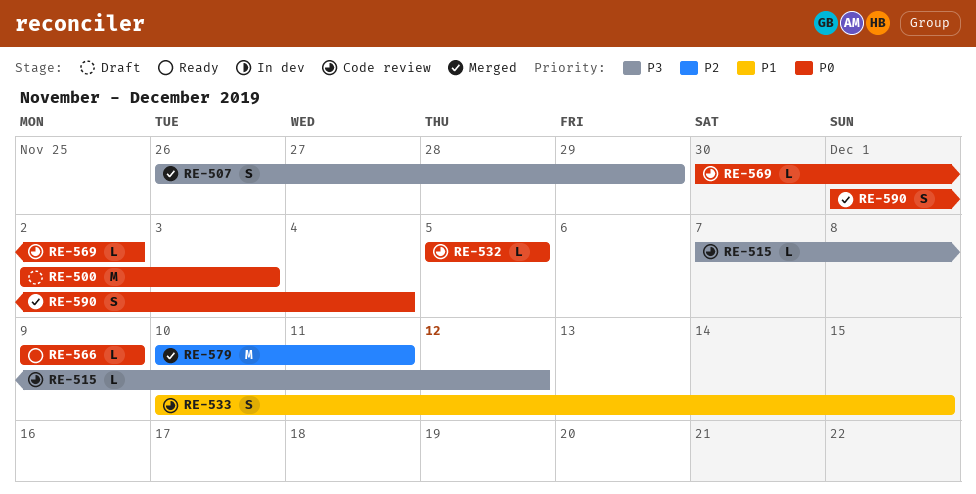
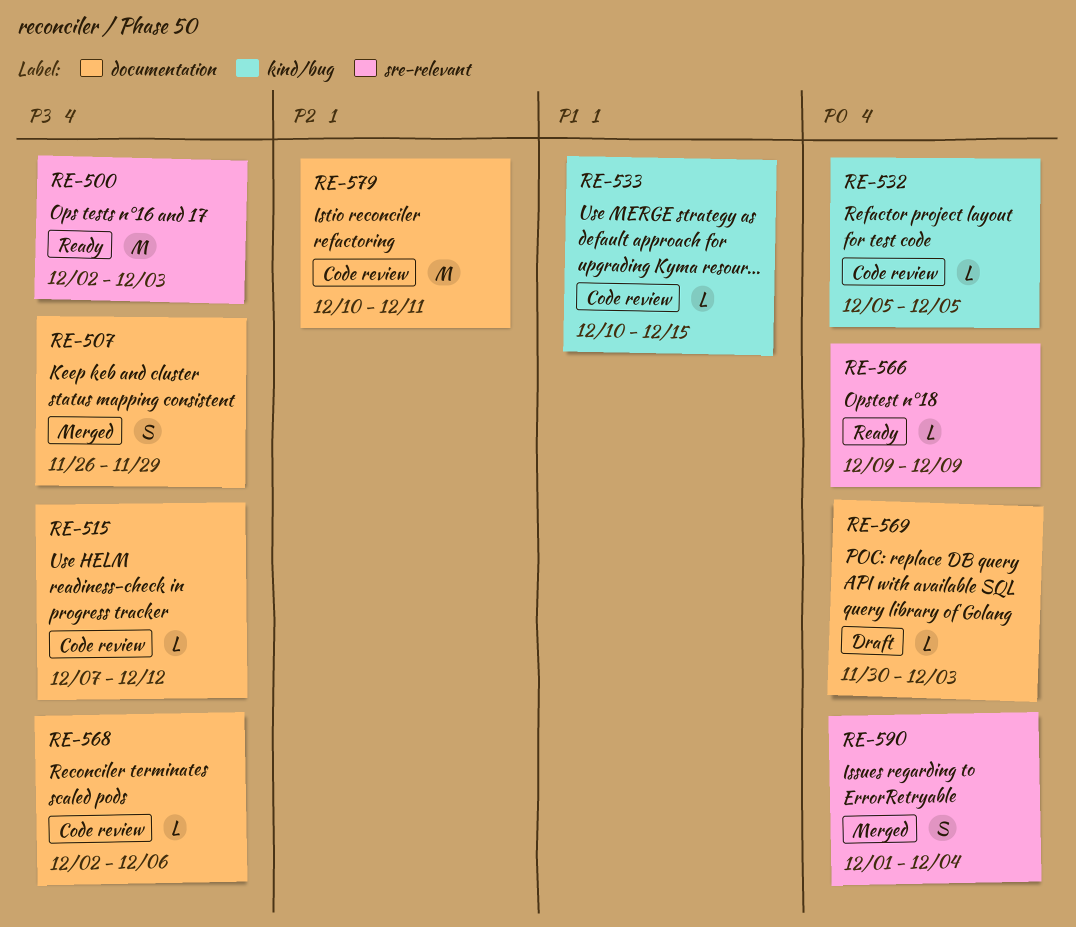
RE-500, status: Draft -> Ready
RE-500, priority: P0 -> P3
RE-533, estimate: S -> L
RE-568: none -> present
RE-569, status: Code review -> Draft
RE-569, due: Dec 2 -> Dec 3
RE-579, status: Merged -> Code review

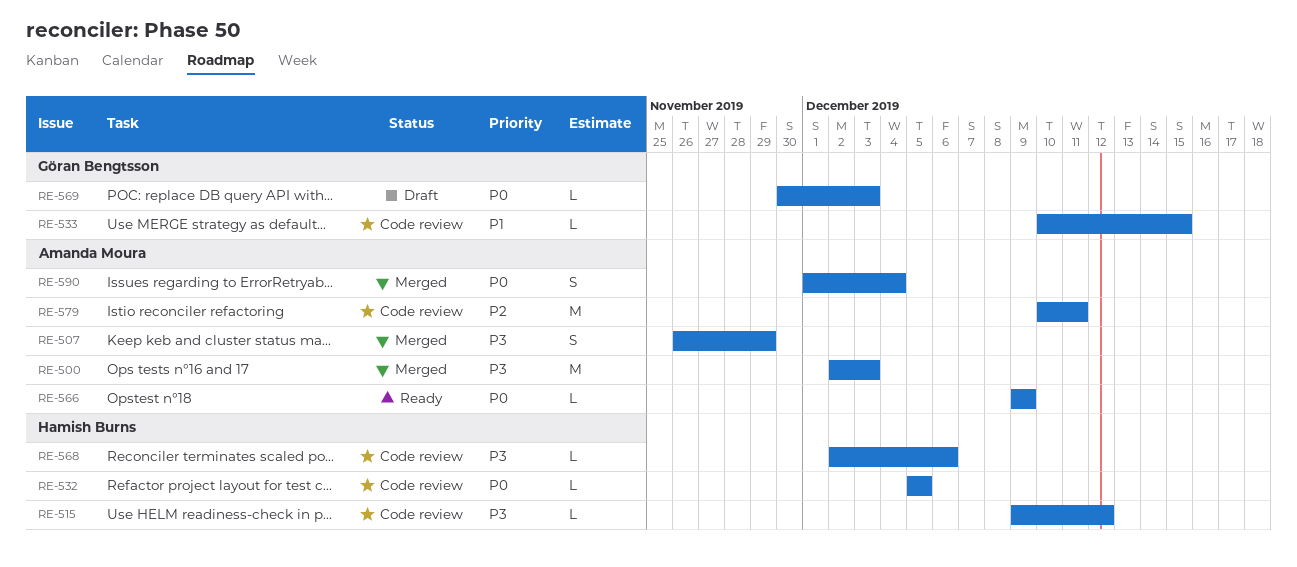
RE-500, status: Ready -> Merged
RE-515, start: Dec 7 -> Dec 9

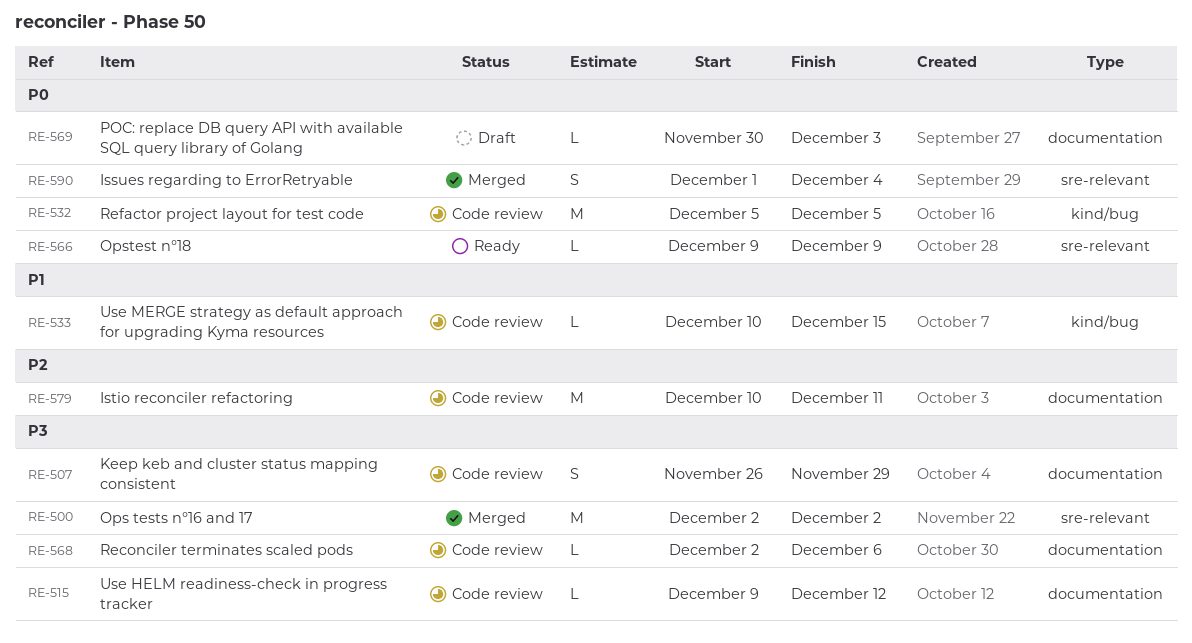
RE-500, due: Dec 3 -> Dec 2
RE-507, status: Merged -> Code review
RE-532, estimate: L -> M

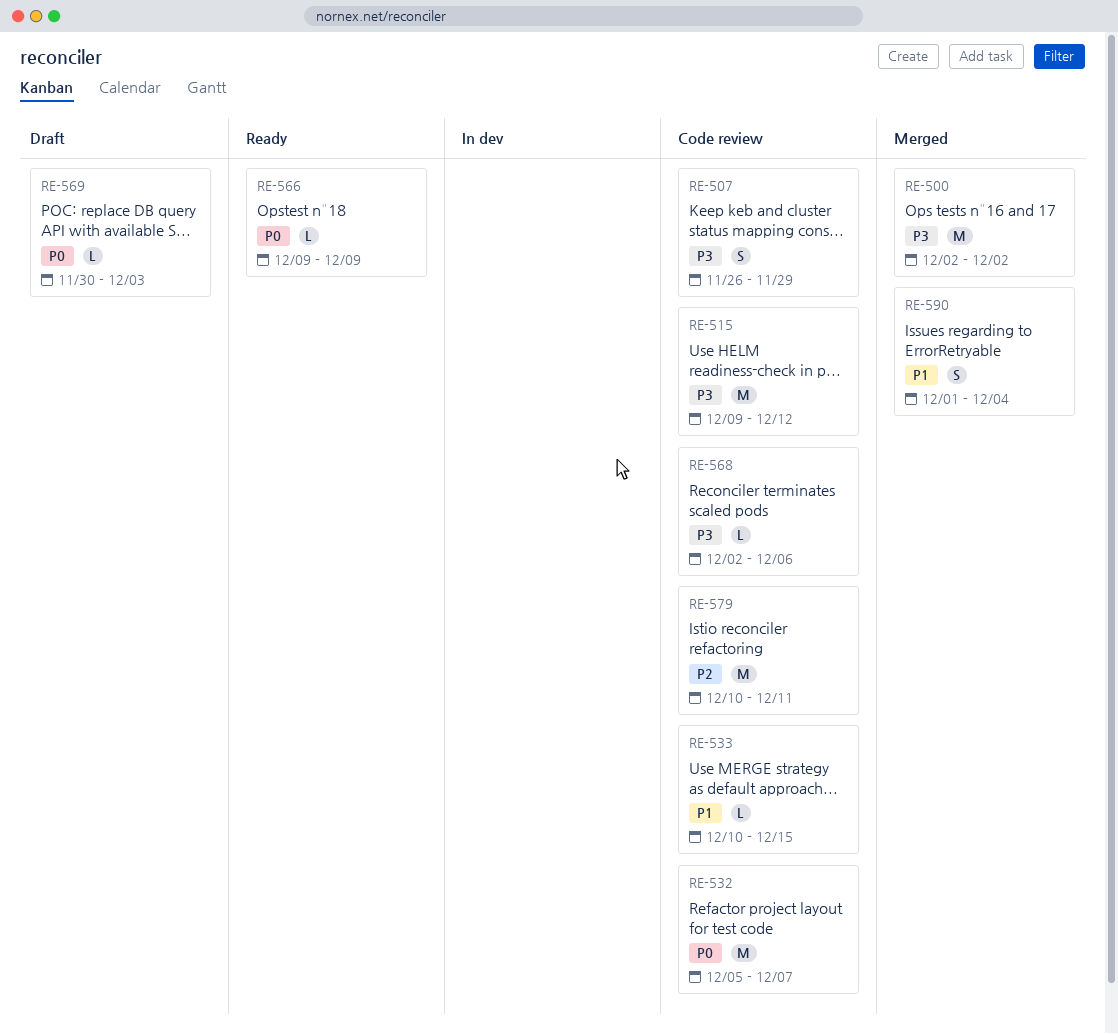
RE-515, estimate: L -> M
RE-532, due: Dec 5 -> Dec 7
RE-590, priority: P0 -> P1

